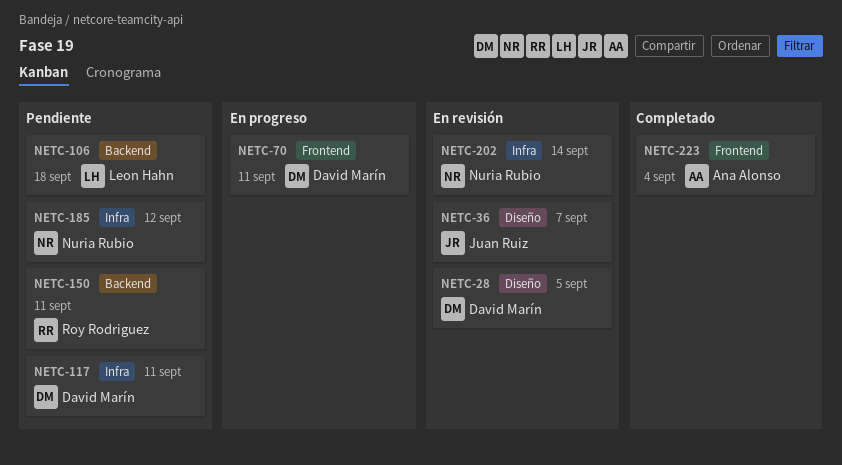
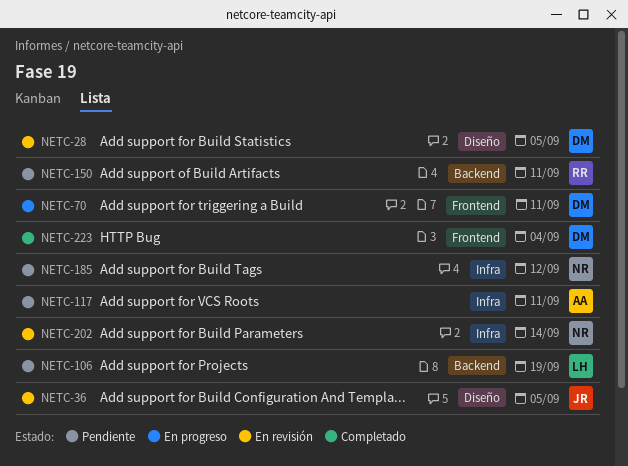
NETC-36, due: Sep 7 -> Sep 5
NETC-106, due: Sep 18 -> Sep 19
NETC-117, owner: David Marín -> Ana Alonso
NETC-223, owner: Ana Alonso -> David Marín

